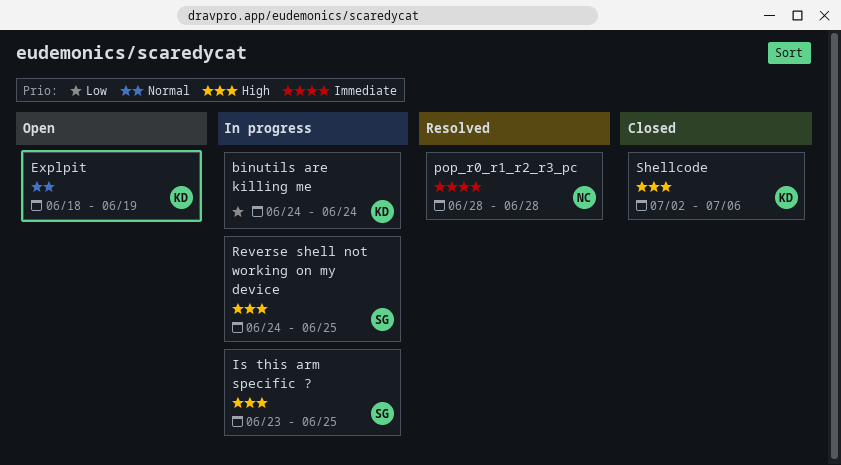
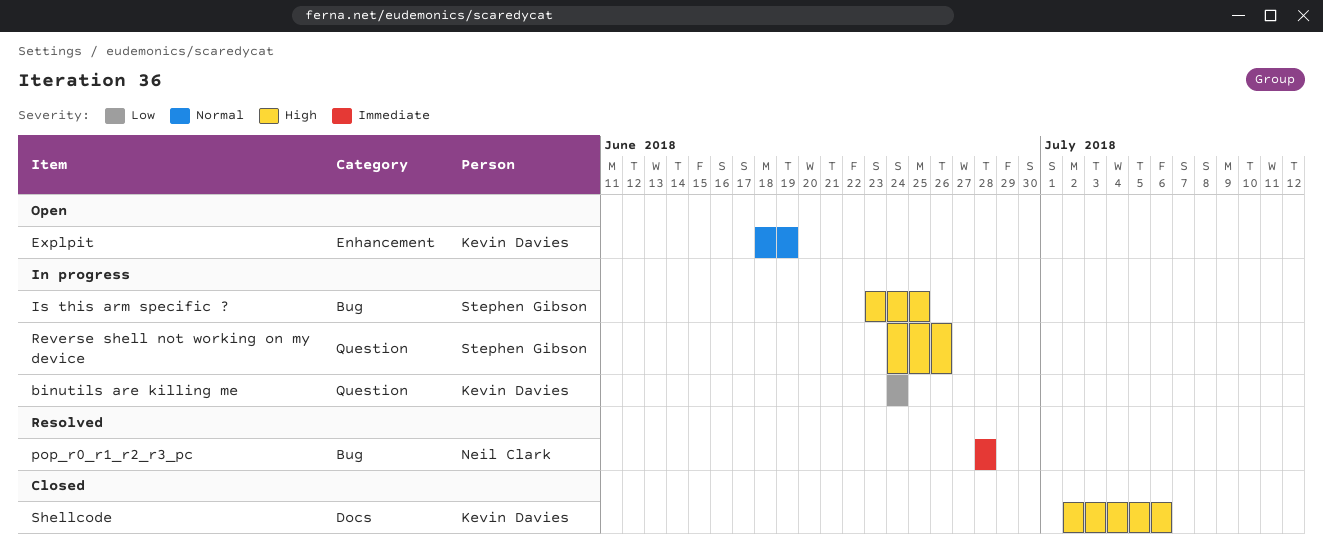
Reverse shell not working on my device, due: Jun 25 -> Jun 26

